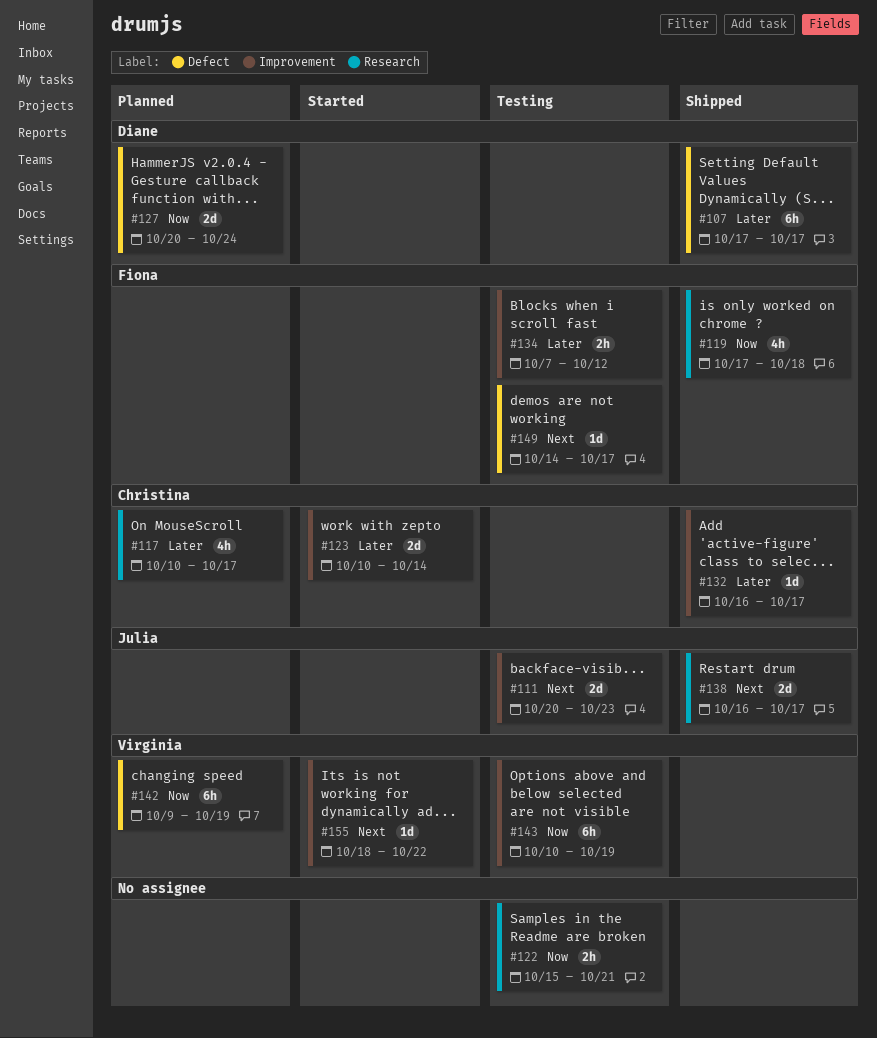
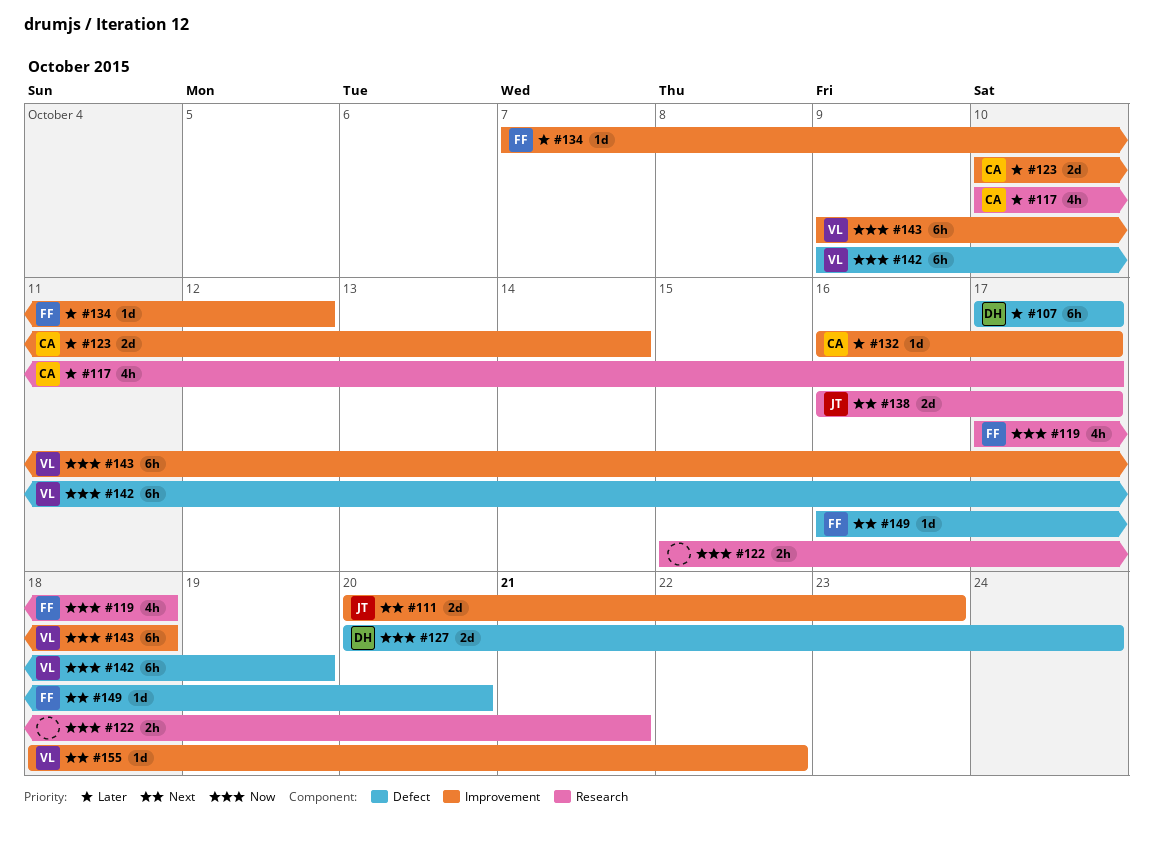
#134, estimate: 2h -> 1d
#143, start: Oct 10 -> Oct 9
#143, due: Oct 19 -> Oct 18
#149, start: Oct 14 -> Oct 16
#149, due: Oct 17 -> Oct 20

